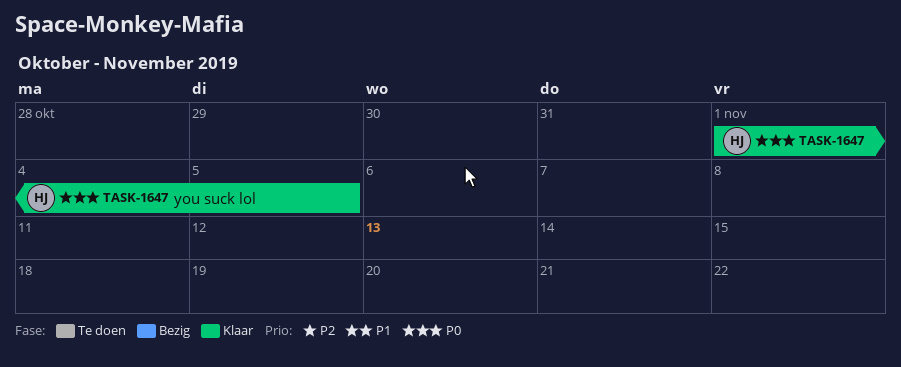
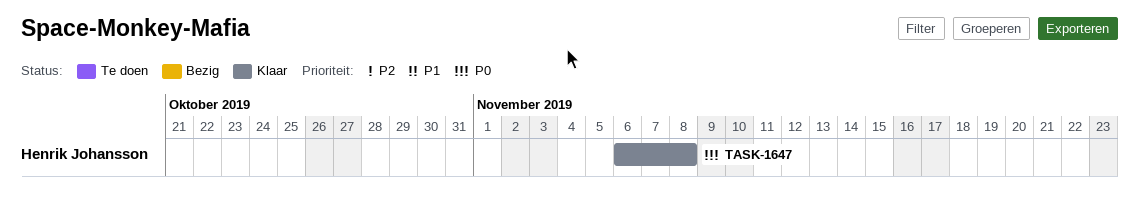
TASK-1647, start: Nov 1 -> Nov 6
TASK-1647, due: Nov 5 -> Nov 8

